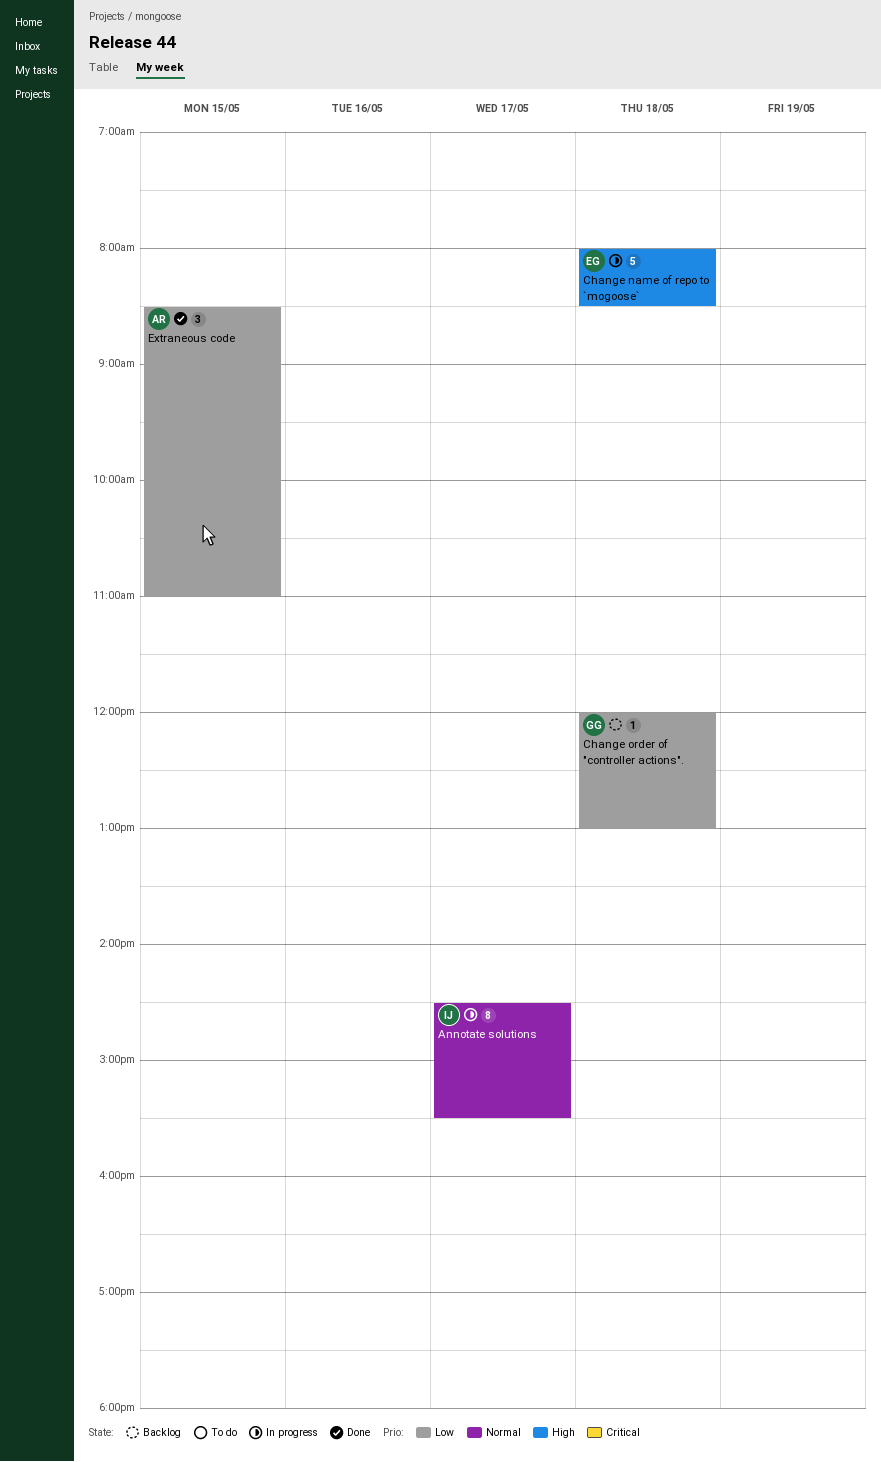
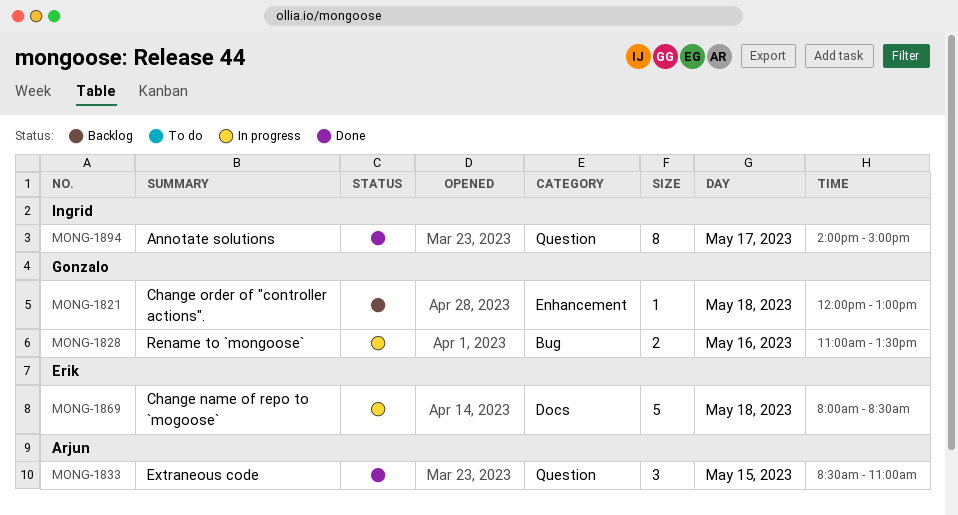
Annotate solutions, status: In progress -> Done
Annotate solutions, begins: 14:30 -> 14:00
Annotate solutions, ends: 15:30 -> 15:00
Rename to `mongoose`: none -> present

